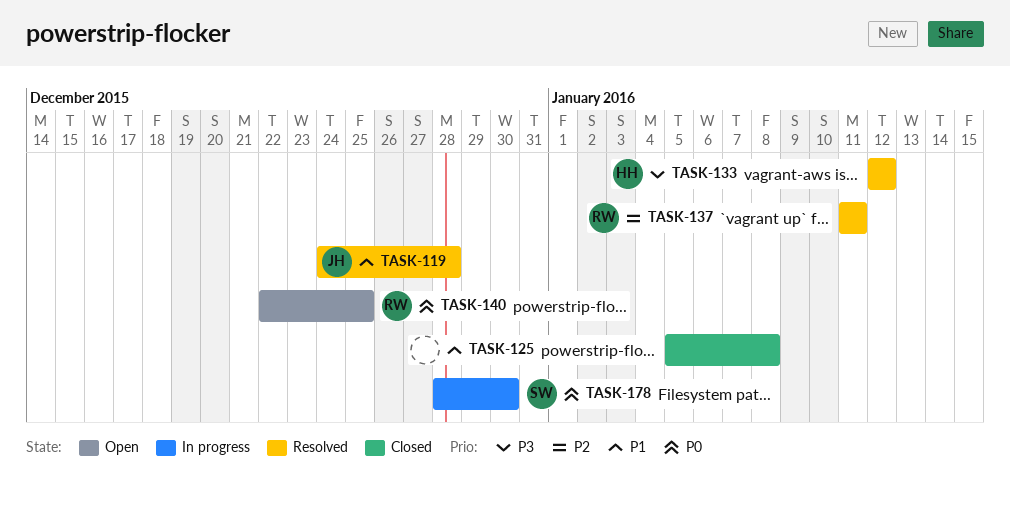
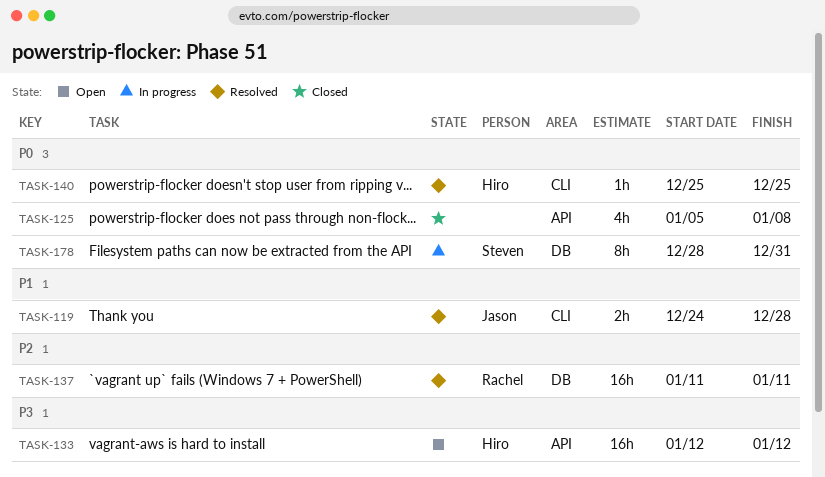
TASK-125, priority: P1 -> P0
TASK-133, status: Resolved -> Open
TASK-140, status: Open -> Resolved
TASK-140, owner: Rachel -> Hiro
TASK-140, start: Dec 22 -> Dec 25
TASK-178, due: Dec 30 -> Dec 31

